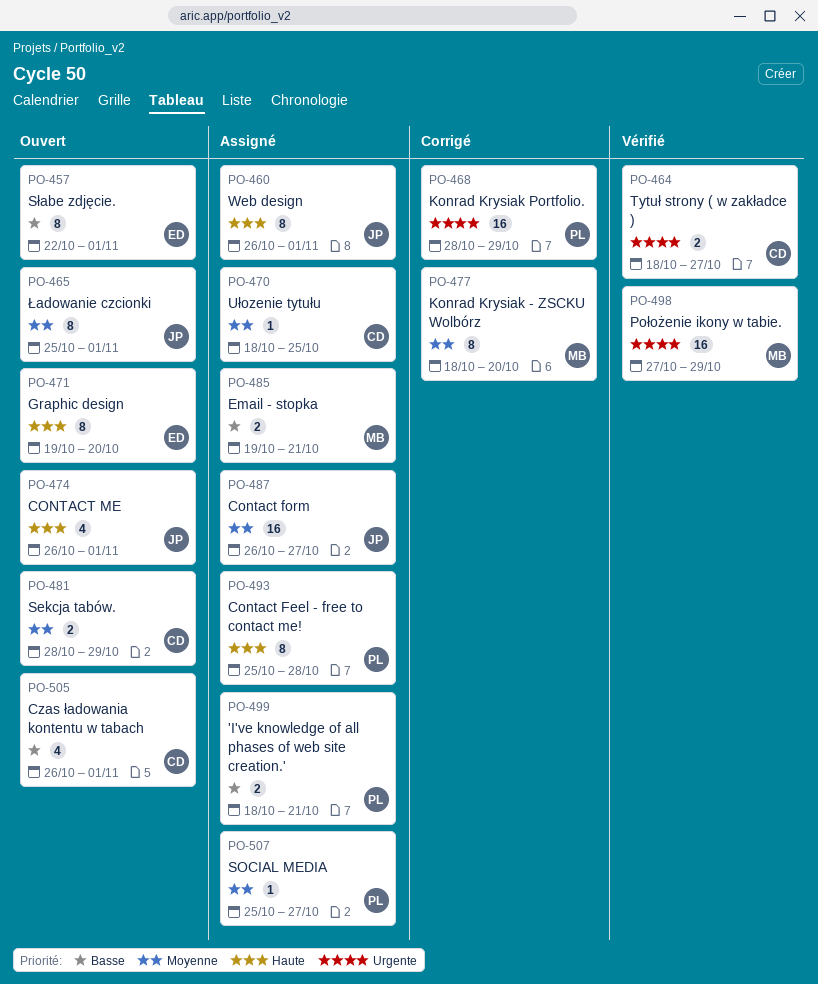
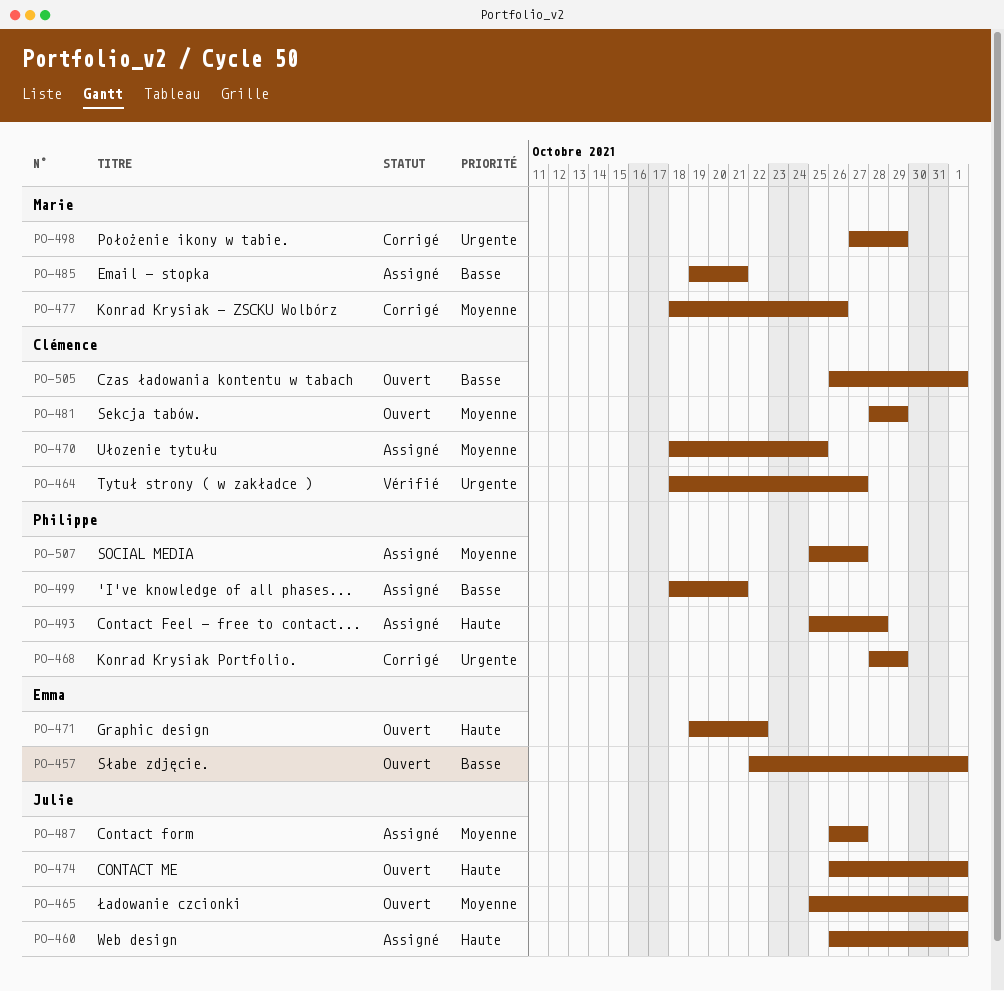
PO-471, due: Oct 20 -> Oct 22
PO-477, due: Oct 20 -> Oct 26
PO-498, status: Vérifié -> Corrigé

